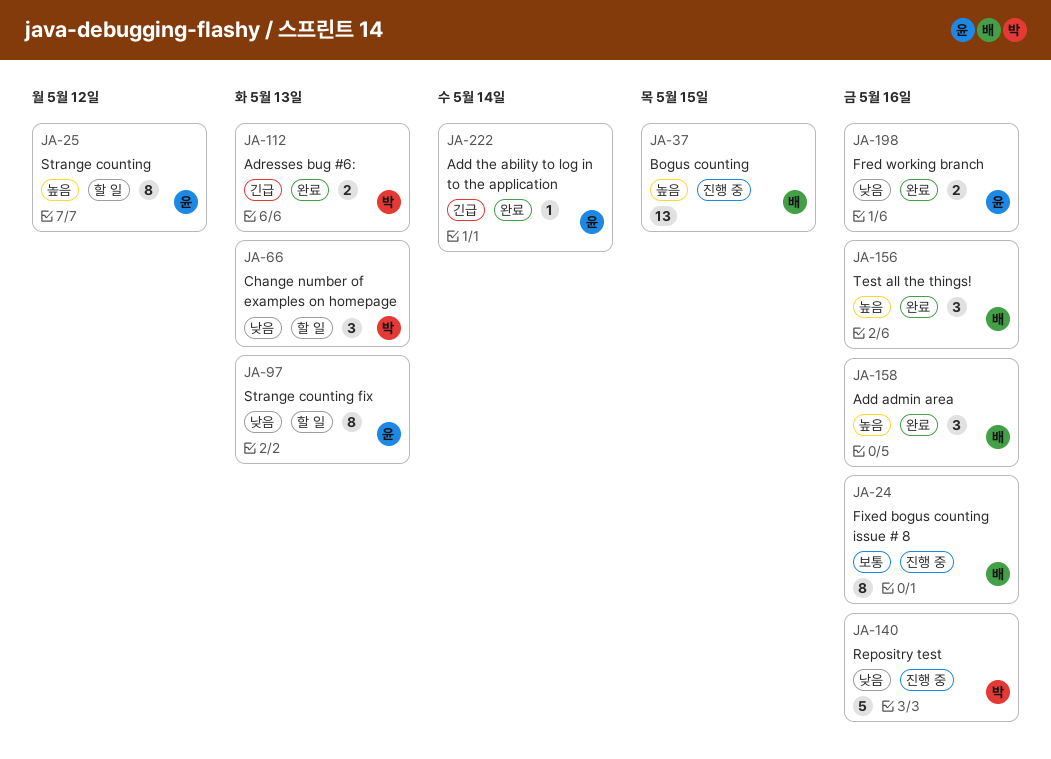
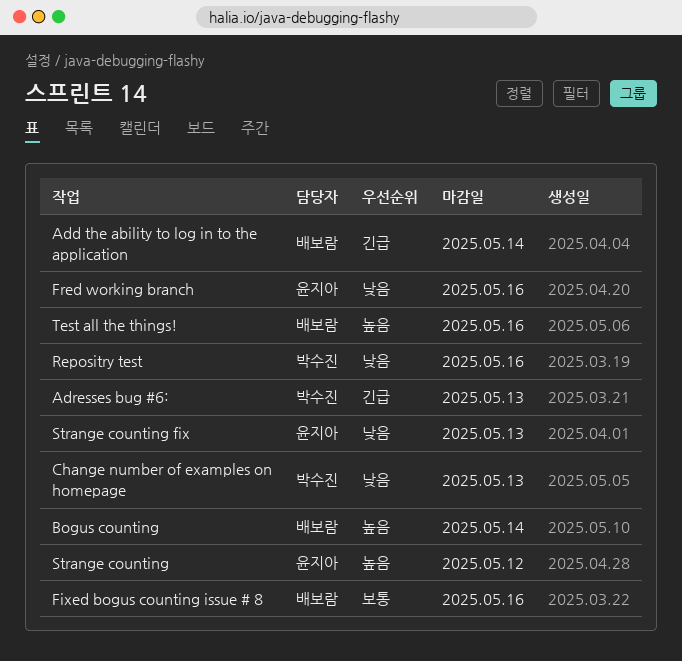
Add admin area: present -> none
Add the ability to log in to the application, owner: 윤지아 -> 배보람
Bogus counting, due: May 15 -> May 14

